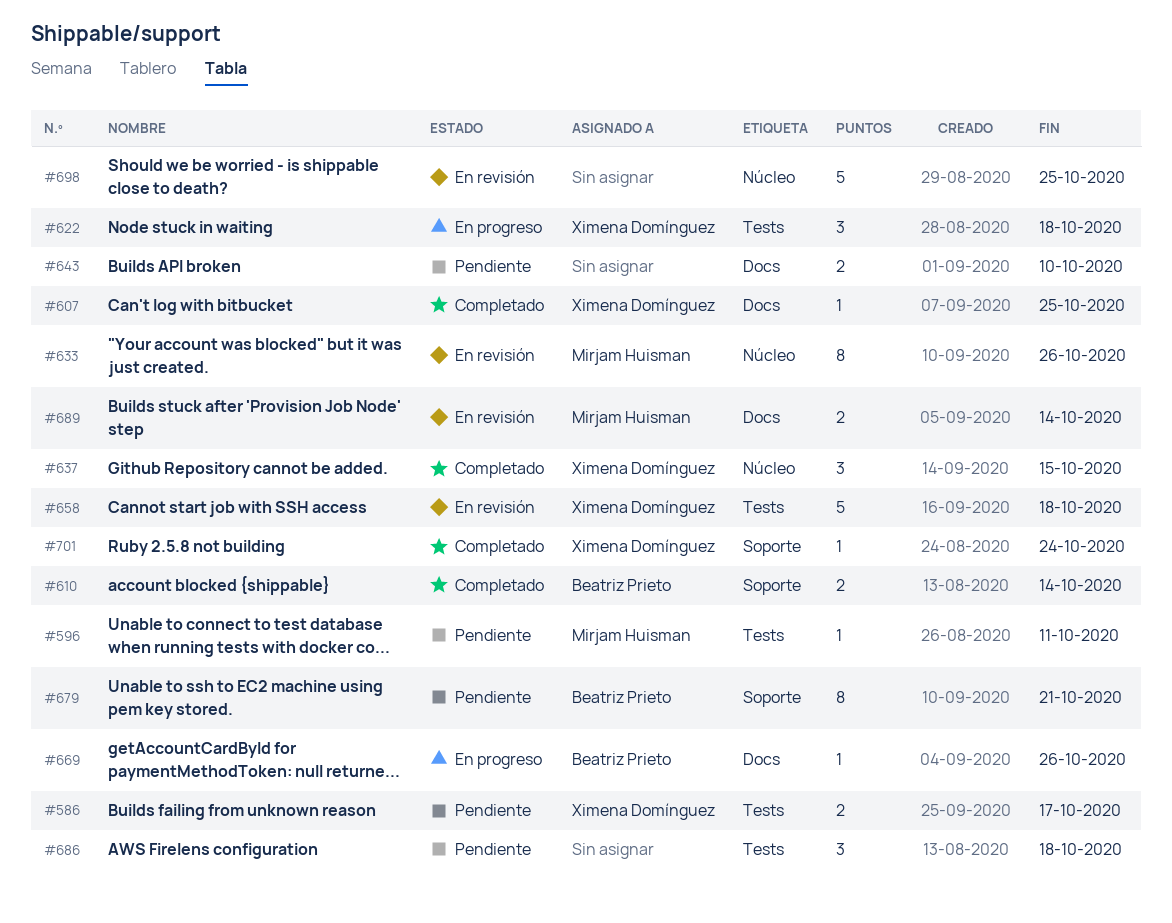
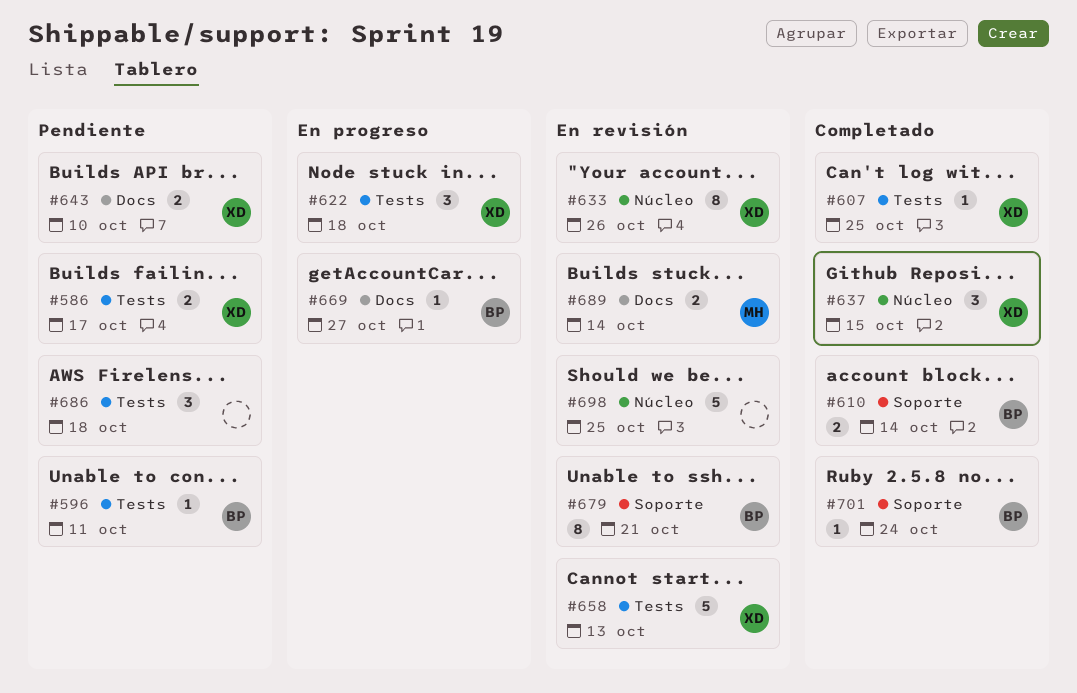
#596, owner: Mirjam Huisman -> Beatriz Prieto
#607, label: Docs -> Tests
#633, owner: Mirjam Huisman -> Ximena Domínguez
#643, owner: none -> Ximena Domínguez
#658, due: Oct 18 -> Oct 13
#669, due: Oct 26 -> Oct 27
#679, status: Pendiente -> En revisión
#701, owner: Ximena Domínguez -> Beatriz Prieto

